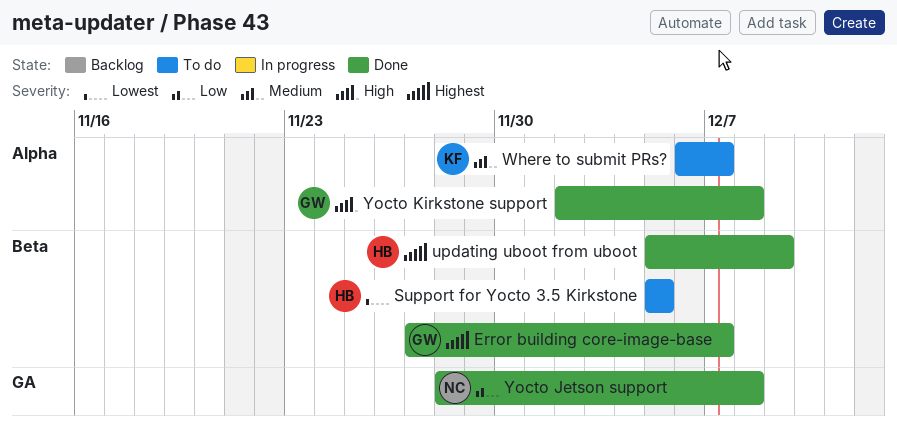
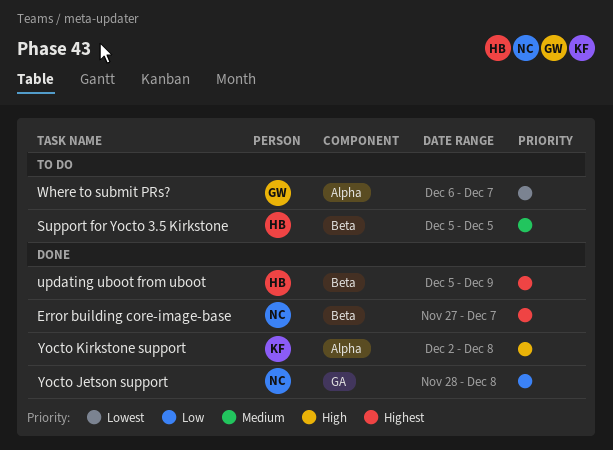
Error building core-image-base, owner: GW -> NC
Support for Yocto 3.5 Kirkstone, priority: Lowest -> Medium
Where to submit PRs?, owner: KF -> GW
Where to submit PRs?, priority: Medium -> Lowest
Yocto Kirkstone support, owner: GW -> KF

